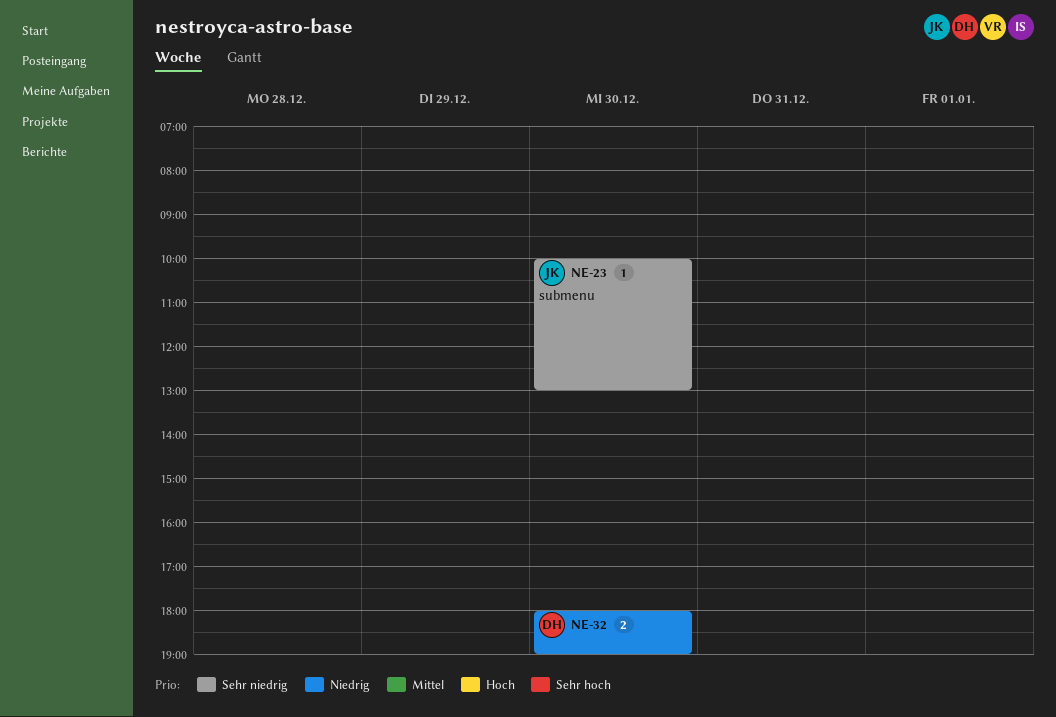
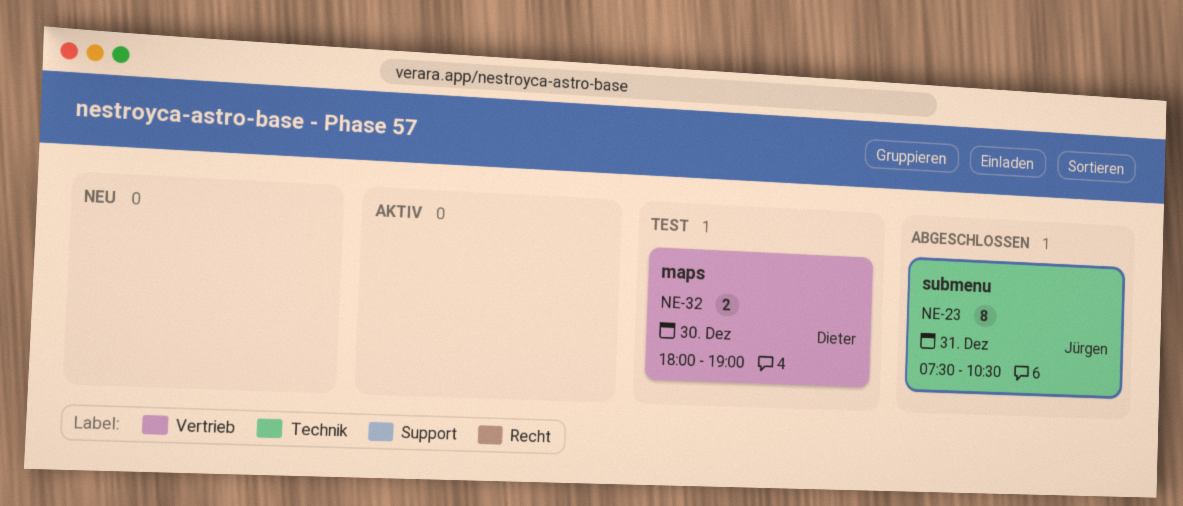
NE-23, estimate: 1 -> 8
NE-23, day: Dec 30 -> Dec 31
NE-23, begins: 10:00 -> 07:30
NE-23, ends: 13:00 -> 10:30

